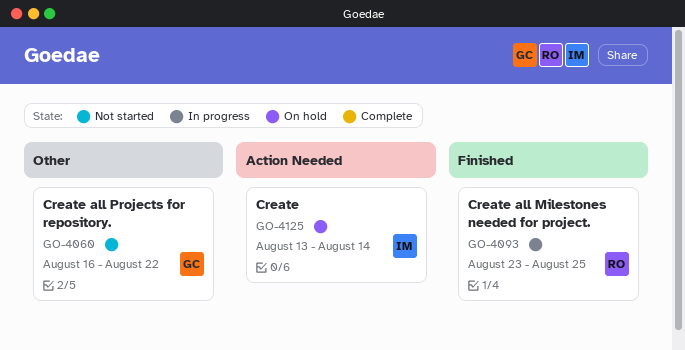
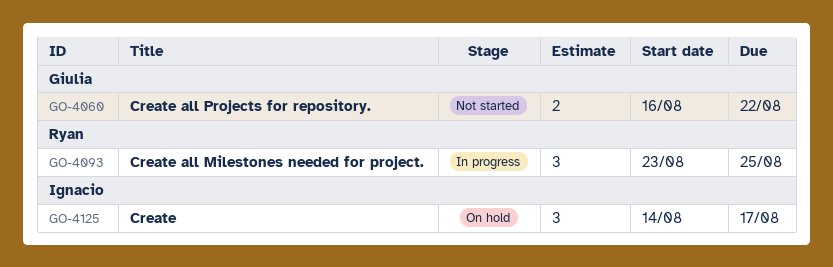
GO-4125, start: Aug 13 -> Aug 14
GO-4125, due: Aug 14 -> Aug 17

